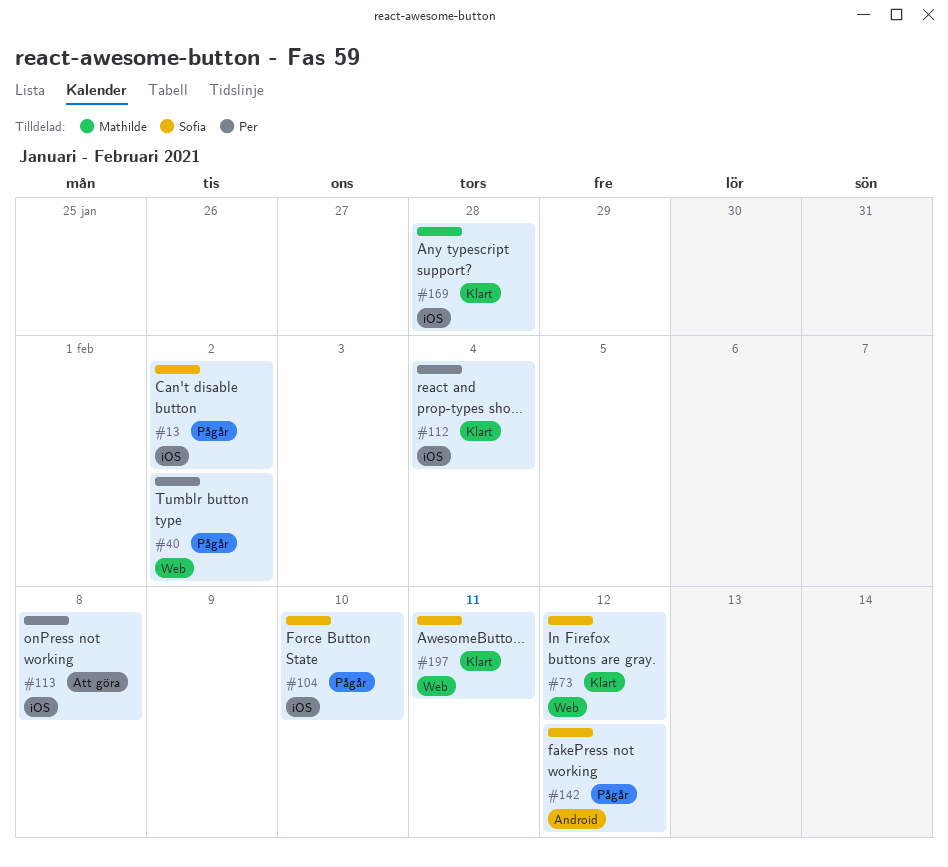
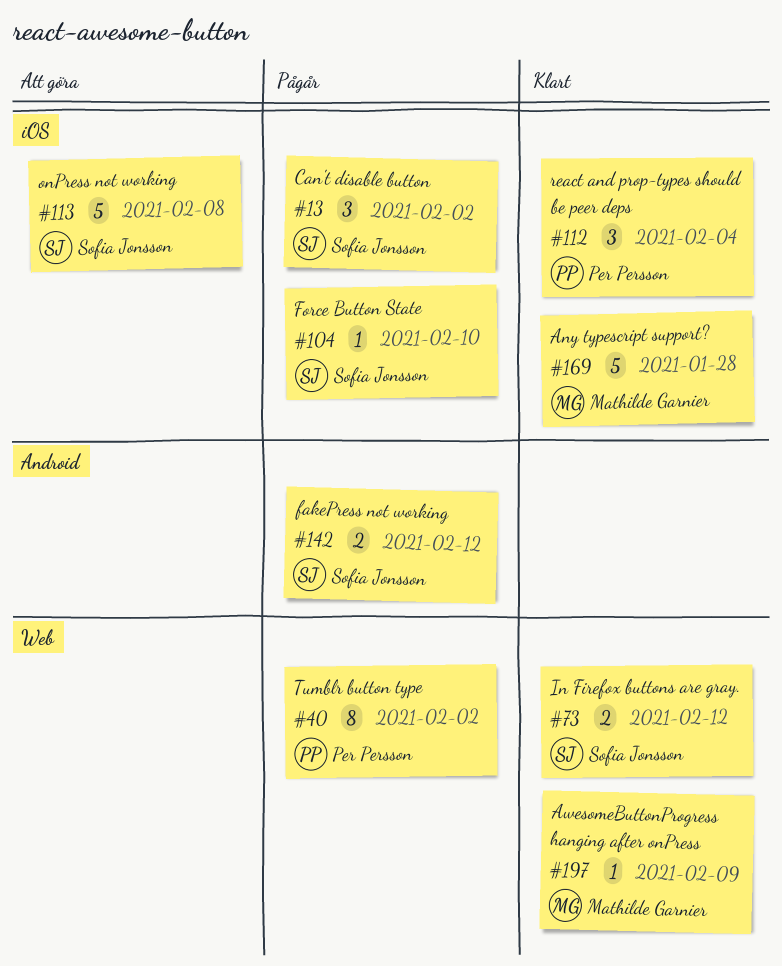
#113, owner: Per Persson -> Sofia Jonsson
#197, owner: Sofia Jonsson -> Mathilde Garnier
#197, due: Feb 11 -> Feb 9

